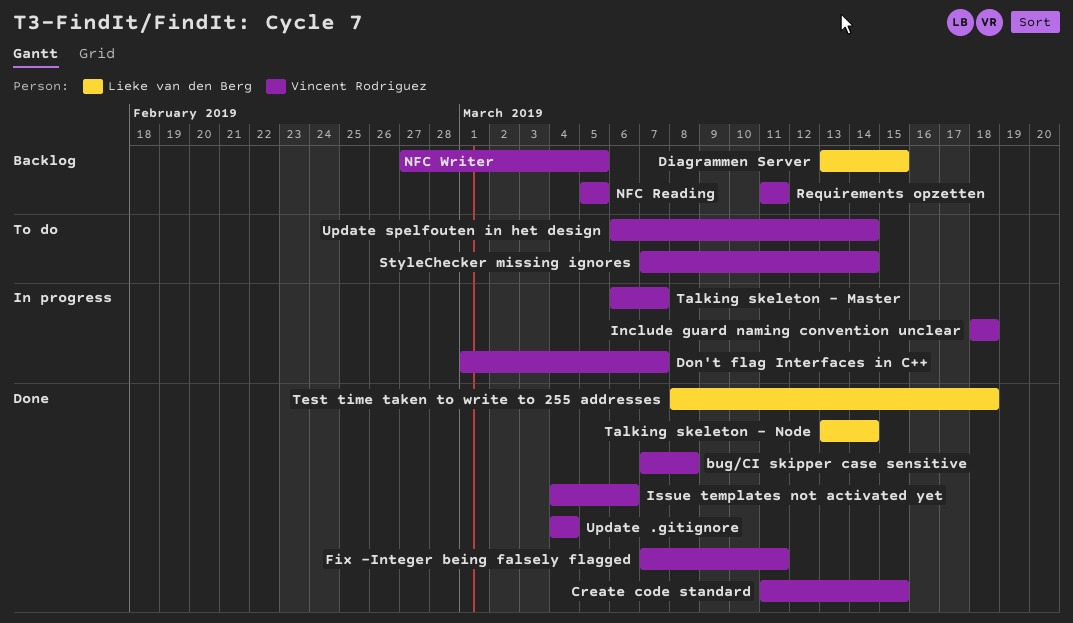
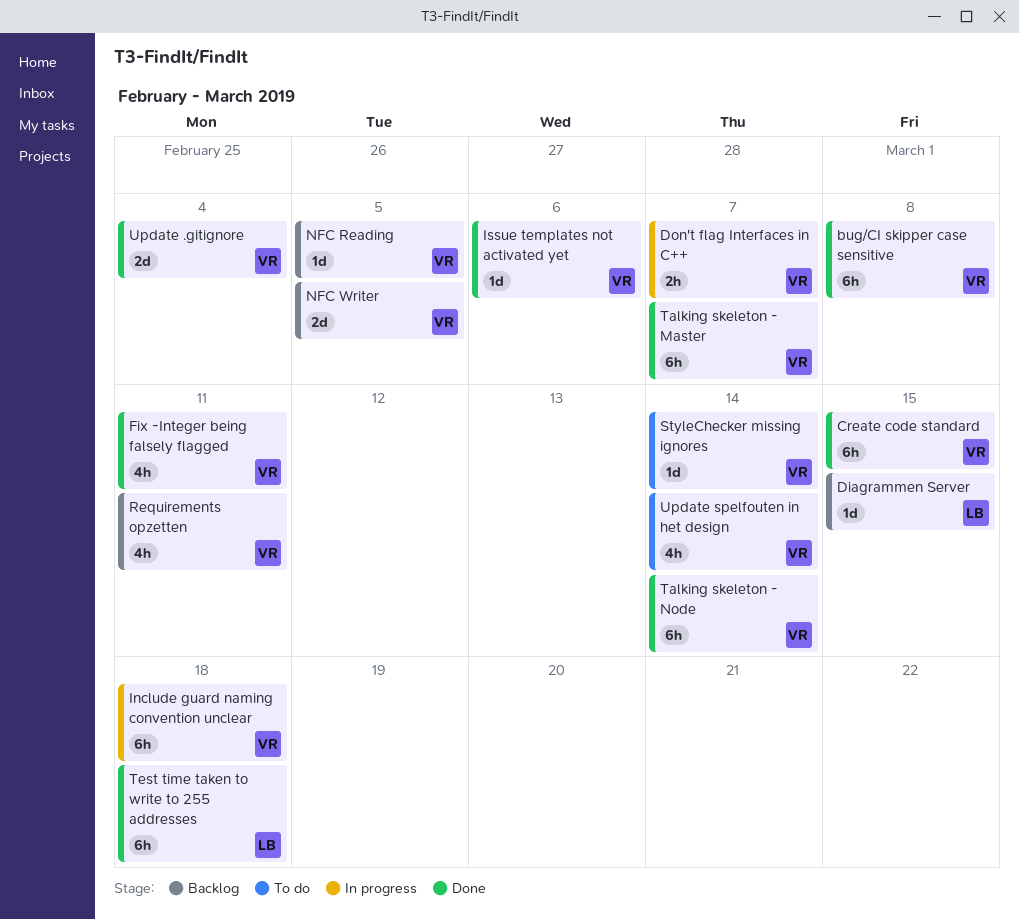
Talking skeleton - Master, status: In progress -> Done
Talking skeleton - Node, owner: Lieke van den Berg -> Vincent Rodriguez

